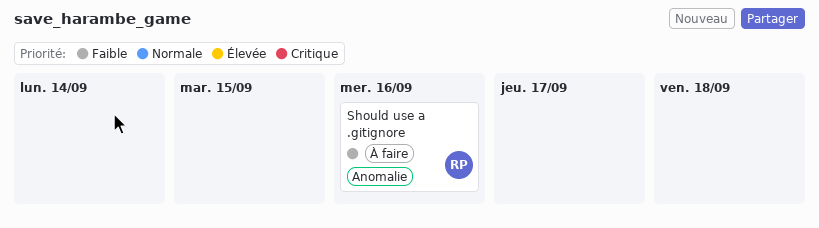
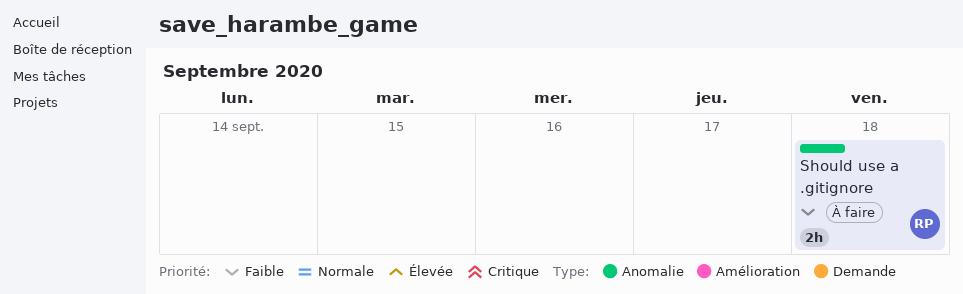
Should use a .gitignore, due: Sep 16 -> Sep 18

